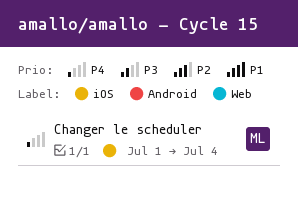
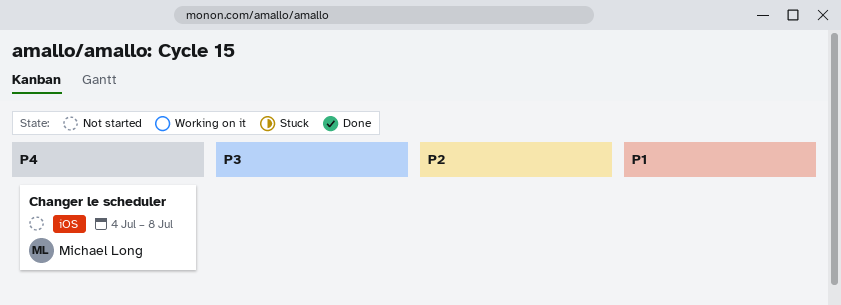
Changer le scheduler, start: Jul 1 -> Jul 4
Changer le scheduler, due: Jul 4 -> Jul 8

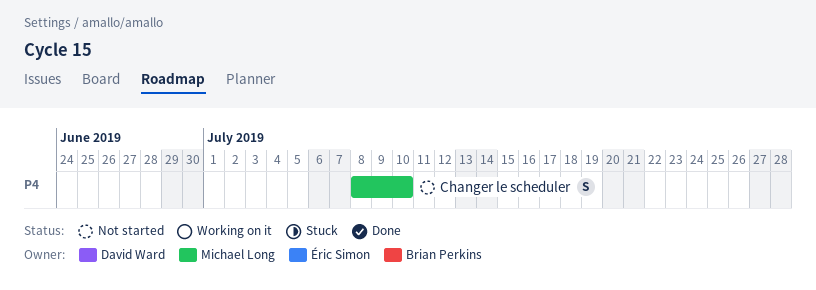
Changer le scheduler, start: Jul 4 -> Jul 8
Changer le scheduler, due: Jul 8 -> Jul 10

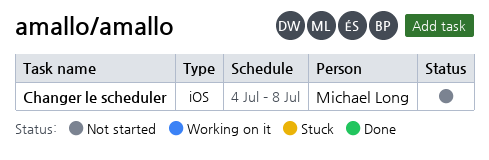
Changer le scheduler, start: Jul 8 -> Jul 4
Changer le scheduler, due: Jul 10 -> Jul 8

